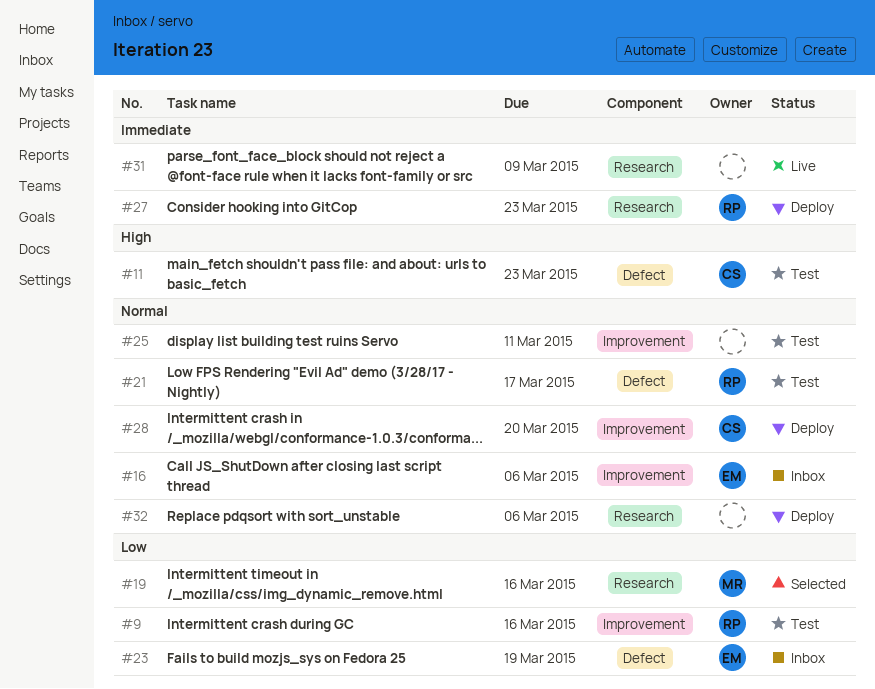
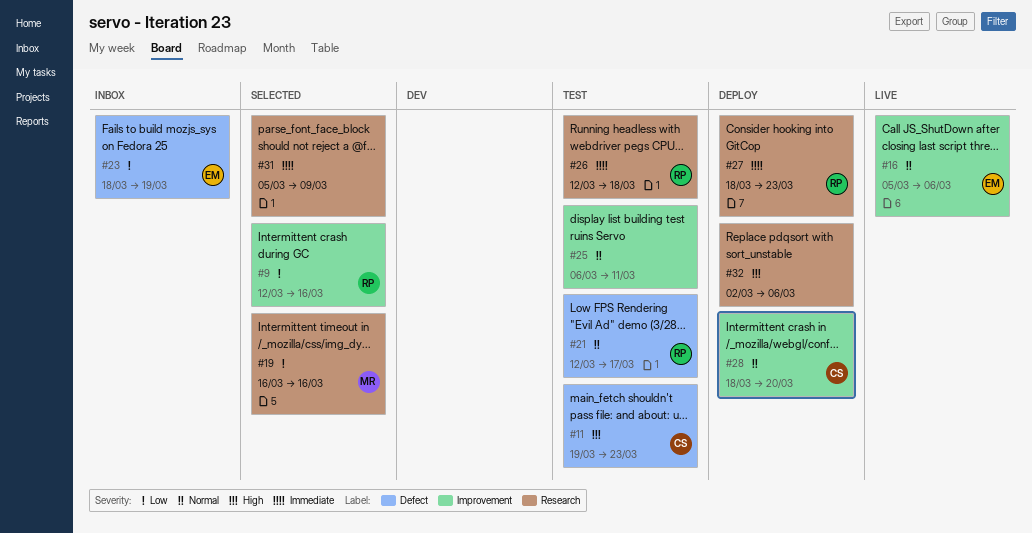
#9, status: Test -> Selected
#16, status: Inbox -> Live
#26: none -> present
#31, status: Live -> Selected
#32, priority: Normal -> High

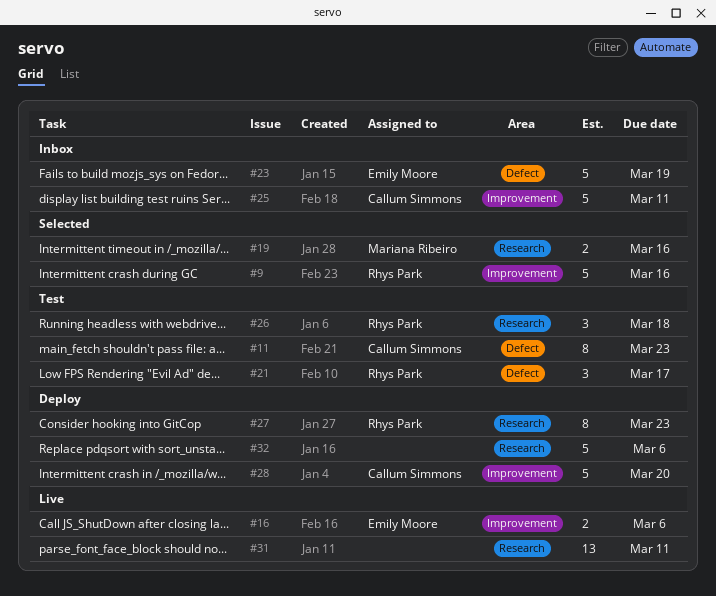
#25, status: Test -> Inbox
#25, owner: none -> Callum Simmons
#31, status: Selected -> Live
#31, due: Mar 9 -> Mar 11

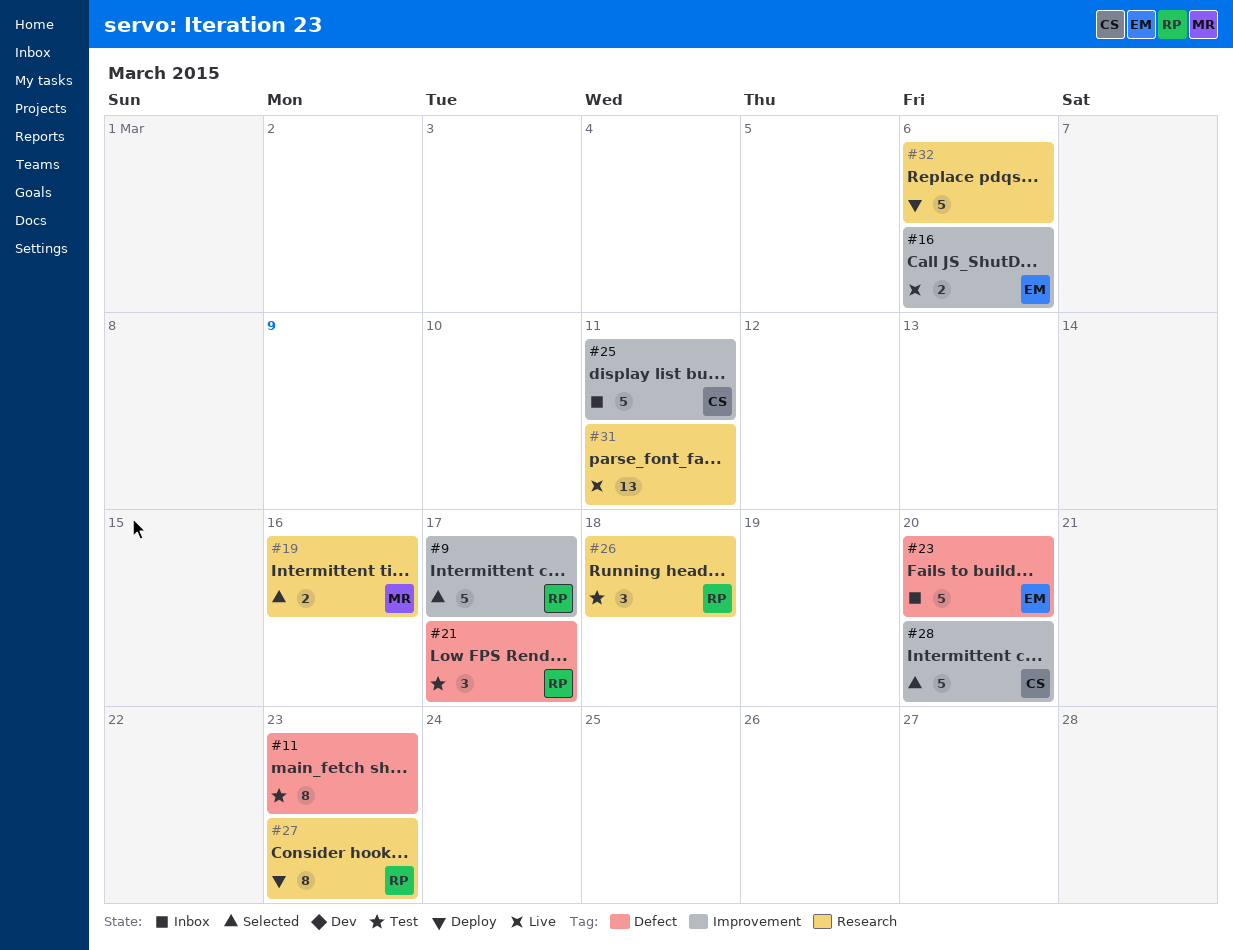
#9, due: Mar 16 -> Mar 17
#11, owner: Callum Simmons -> none
#23, due: Mar 19 -> Mar 20
#28, status: Deploy -> Selected

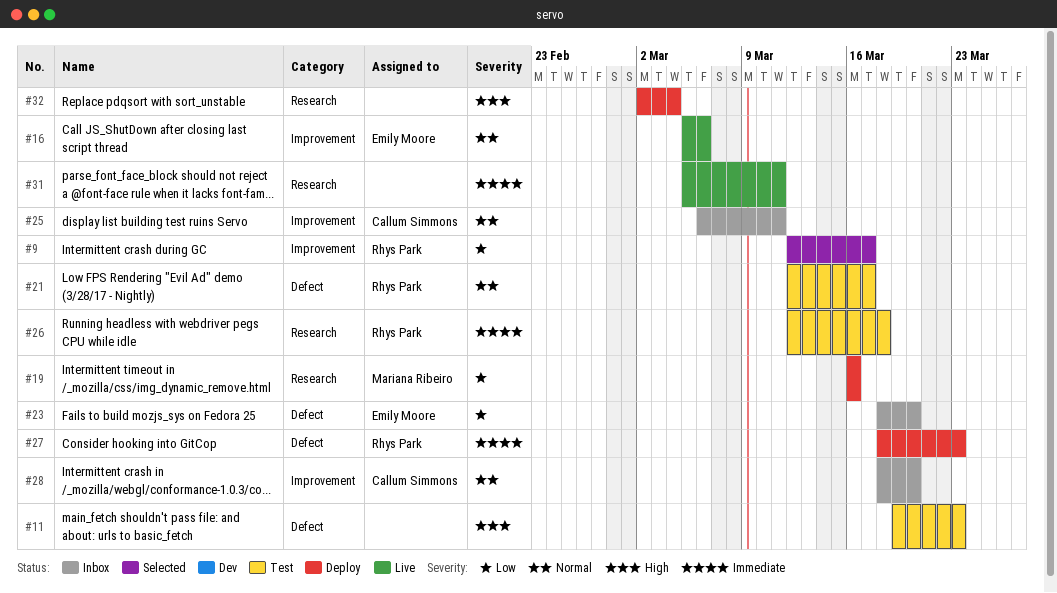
#19, status: Selected -> Deploy
#27, label: Research -> Defect
#28, status: Selected -> Inbox
#32, due: Mar 6 -> Mar 4

